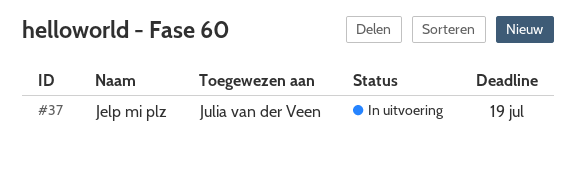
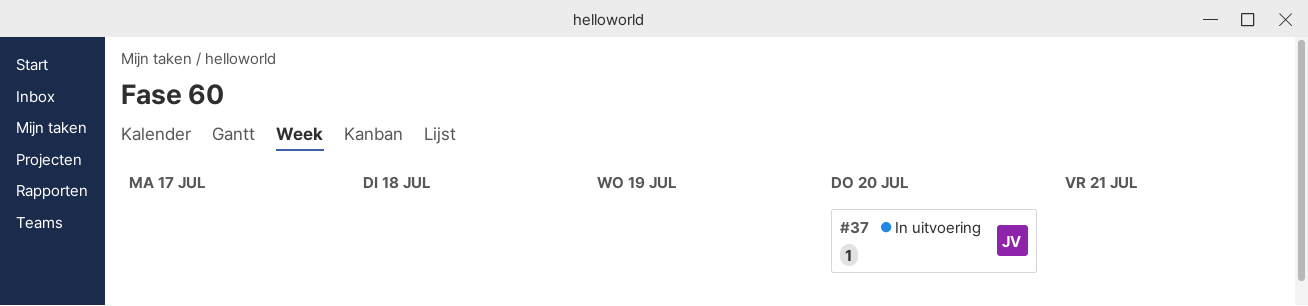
#37, due: Jul 19 -> Jul 20

